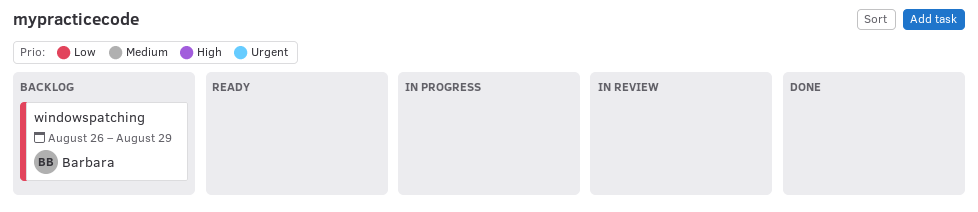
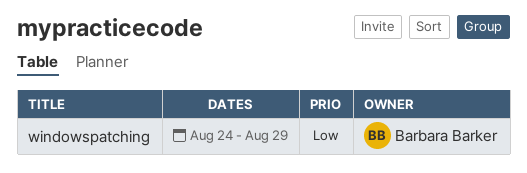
windowspatching, start: Aug 26 -> Aug 24

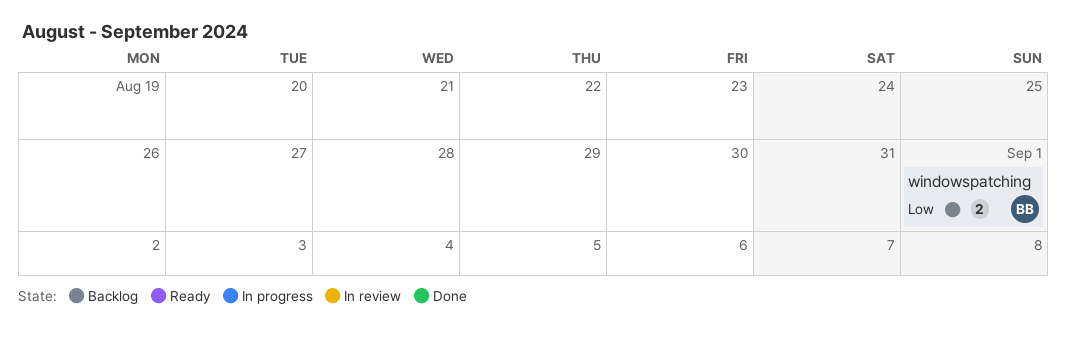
windowspatching, due: Aug 29 -> Sep 1

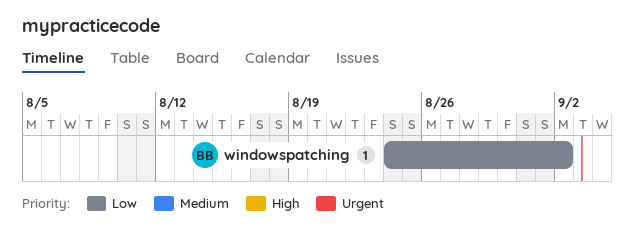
windowspatching, estimate: 2 -> 1
windowspatching, due: Sep 1 -> Sep 2

